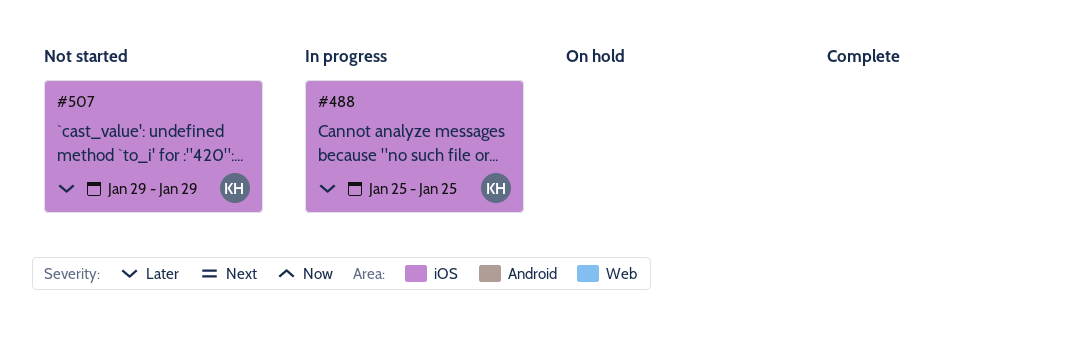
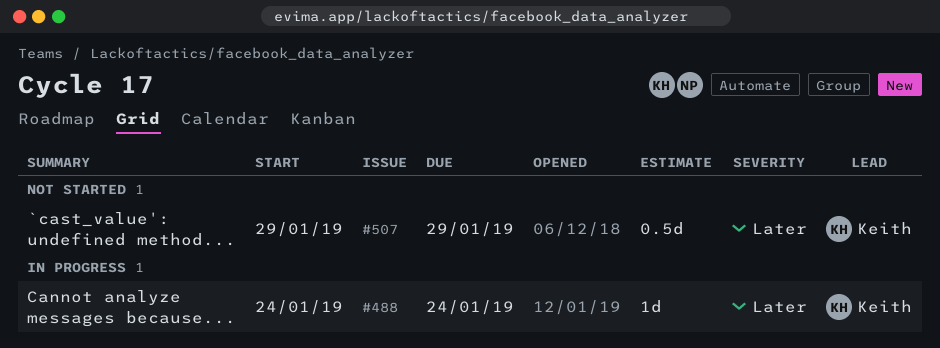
#488, start: Jan 25 -> Jan 24
#488, due: Jan 25 -> Jan 24

